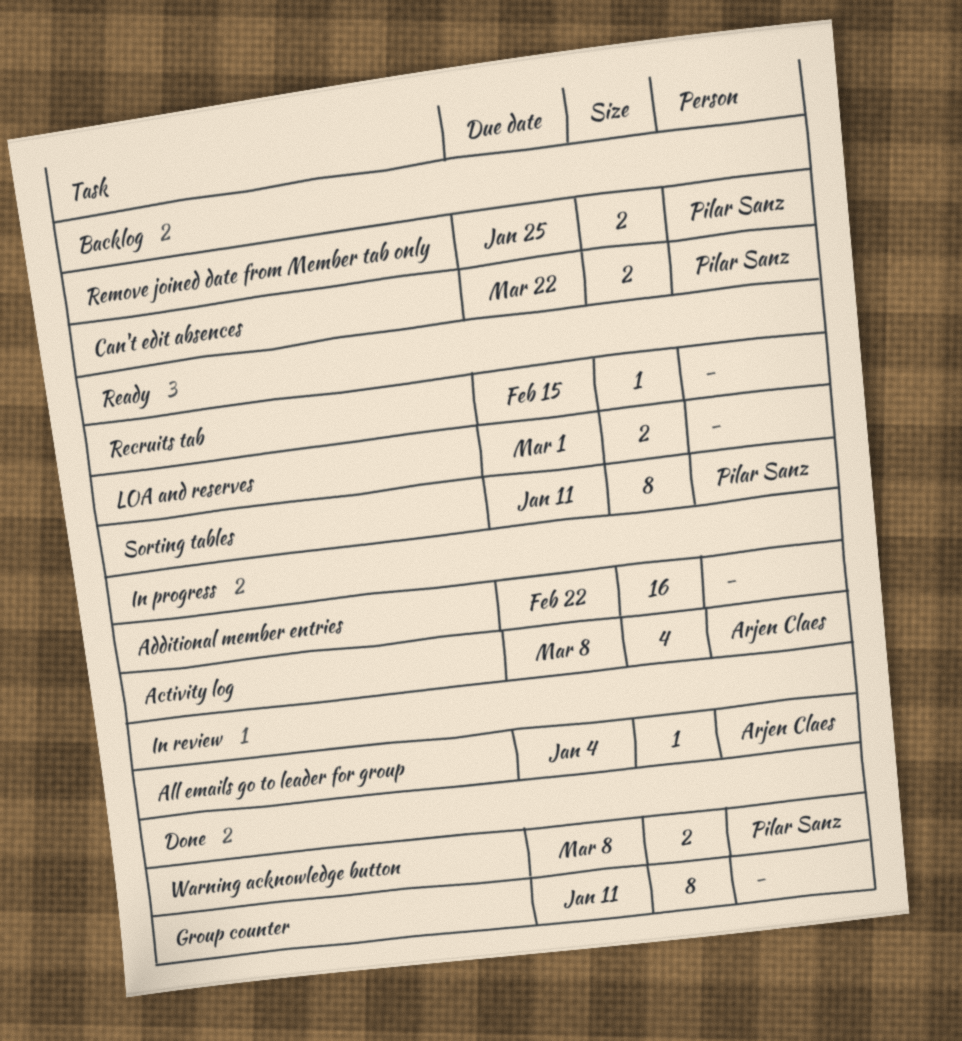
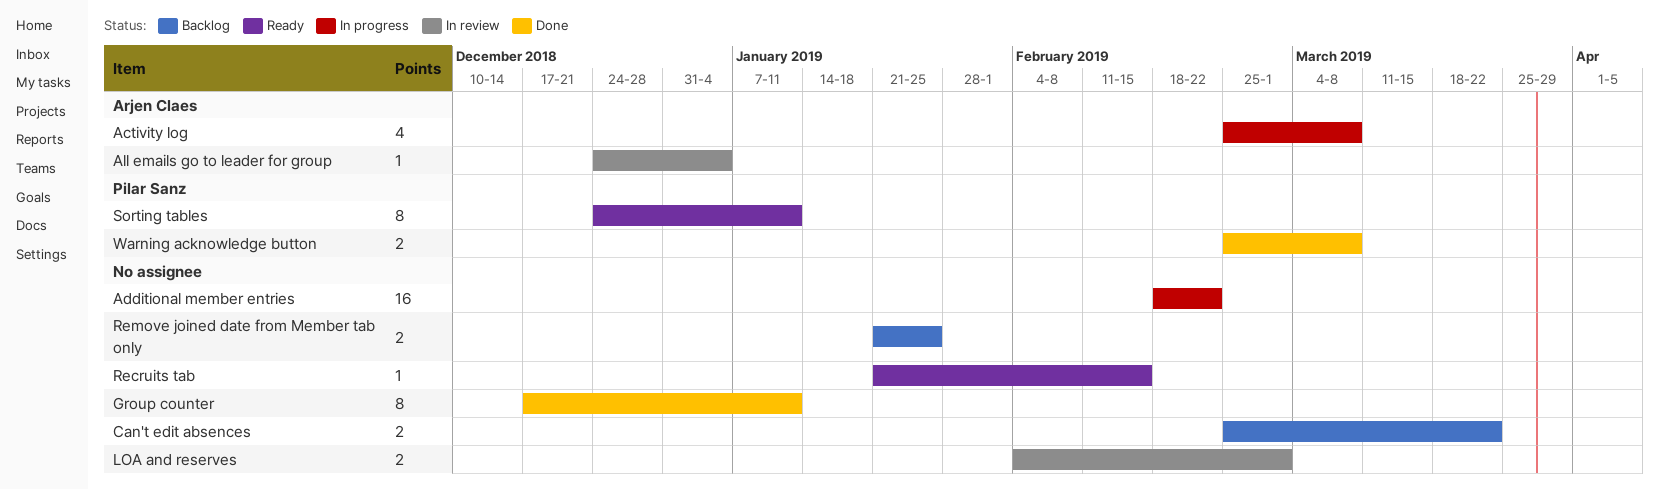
Can't edit absences, owner: Pilar Sanz -> none
LOA and reserves, status: Ready -> In review
Remove joined date from Member tab only, owner: Pilar Sanz -> none

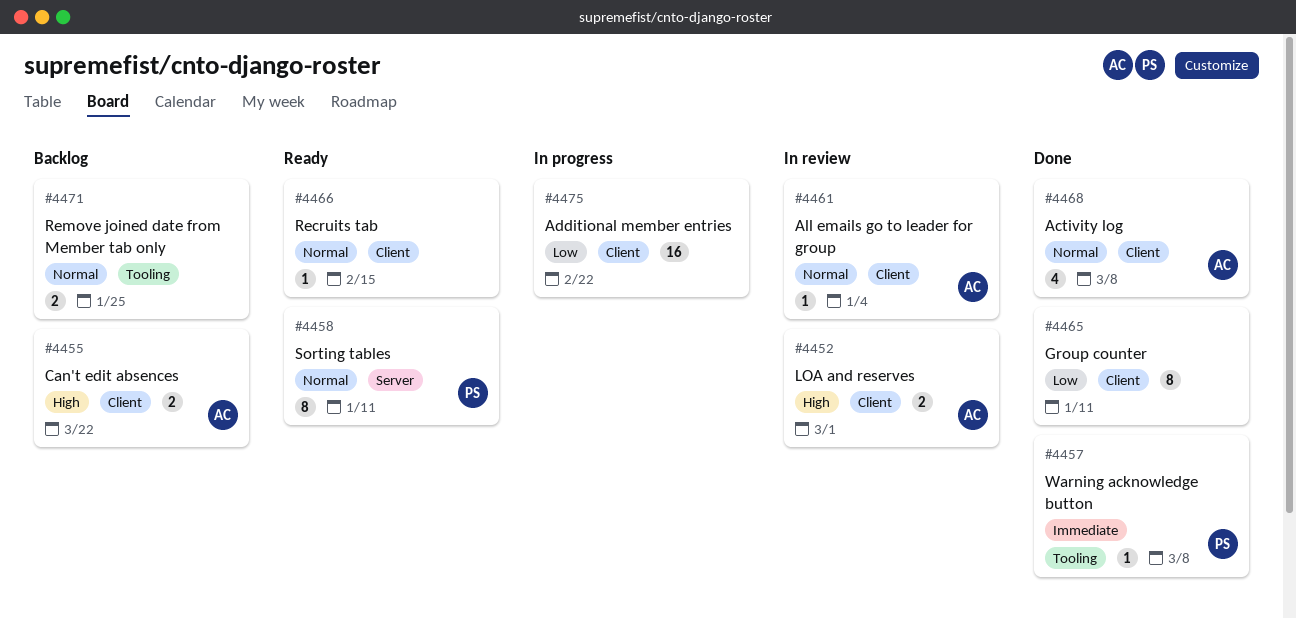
Activity log, status: In progress -> Done
Can't edit absences, owner: none -> Arjen Claes
LOA and reserves, owner: none -> Arjen Claes
Warning acknowledge button, estimate: 2 -> 1

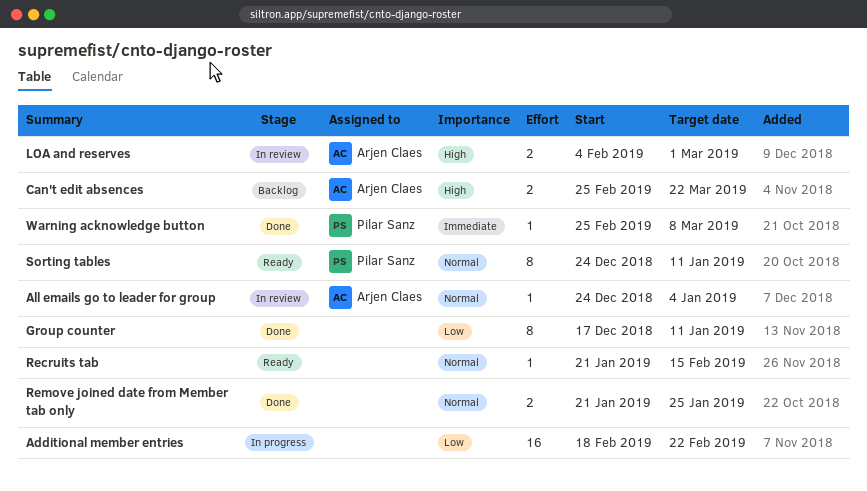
Activity log: present -> none
Remove joined date from Member tab only, status: Backlog -> Done

